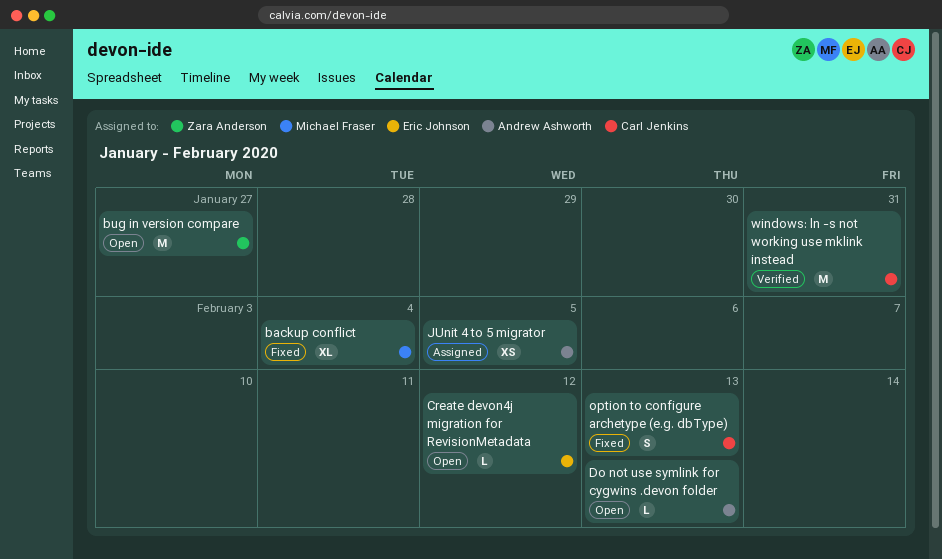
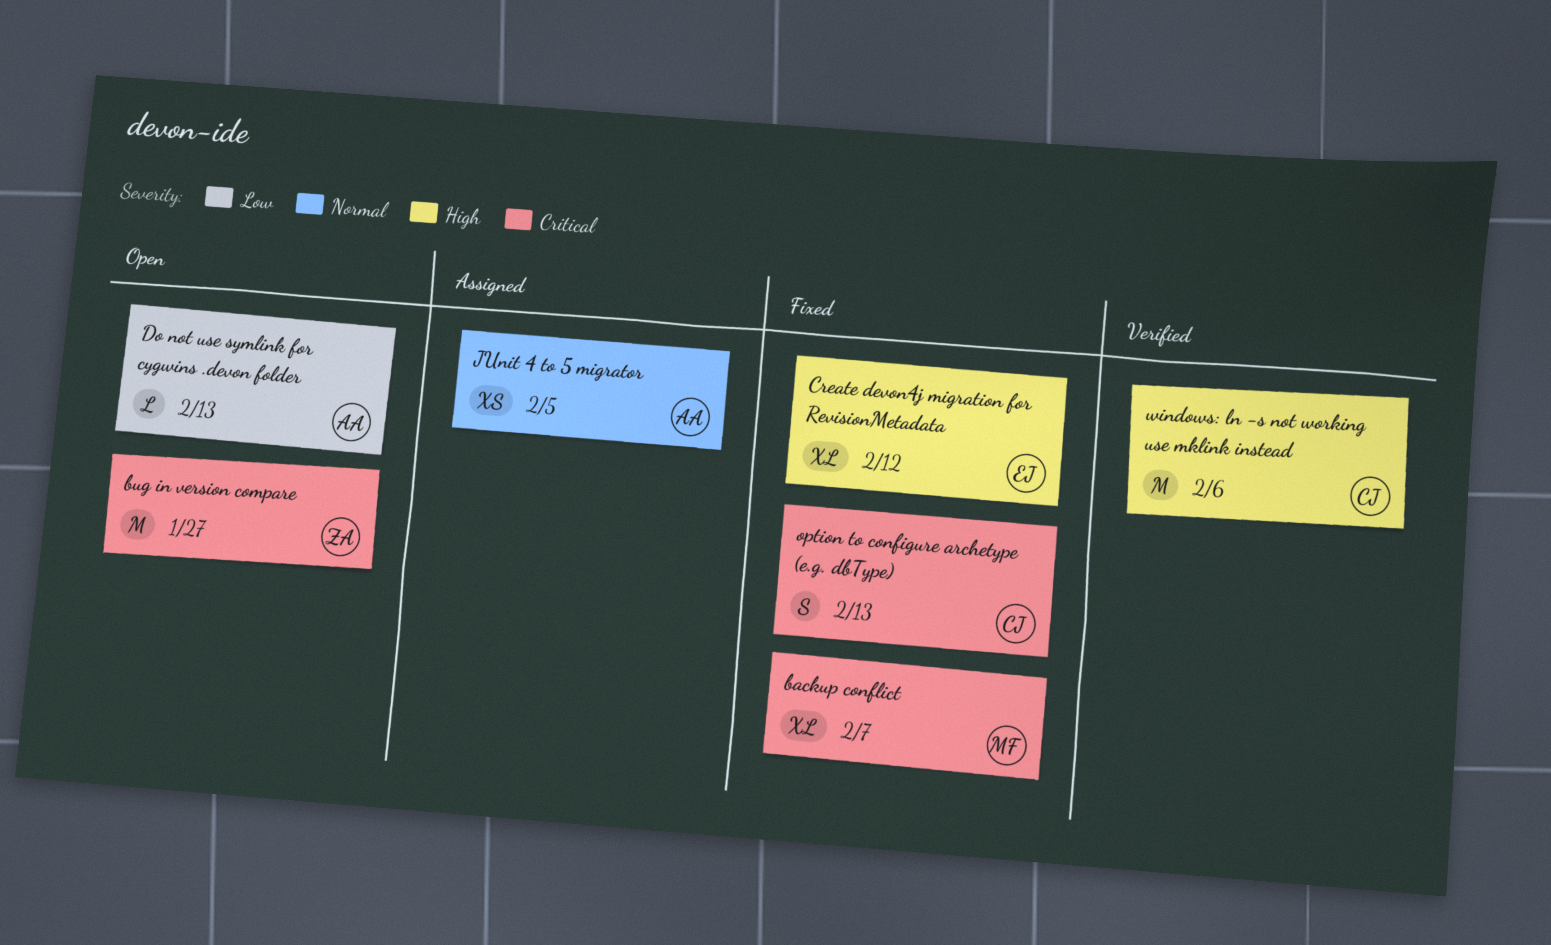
backup conflict, due: Feb 4 -> Feb 7
Create devon4j migration for RevisionMetadata, status: Open -> Fixed
Create devon4j migration for RevisionMetadata, estimate: L -> XL
windows: ln -s not working use mklink instead, due: Jan 31 -> Feb 6

